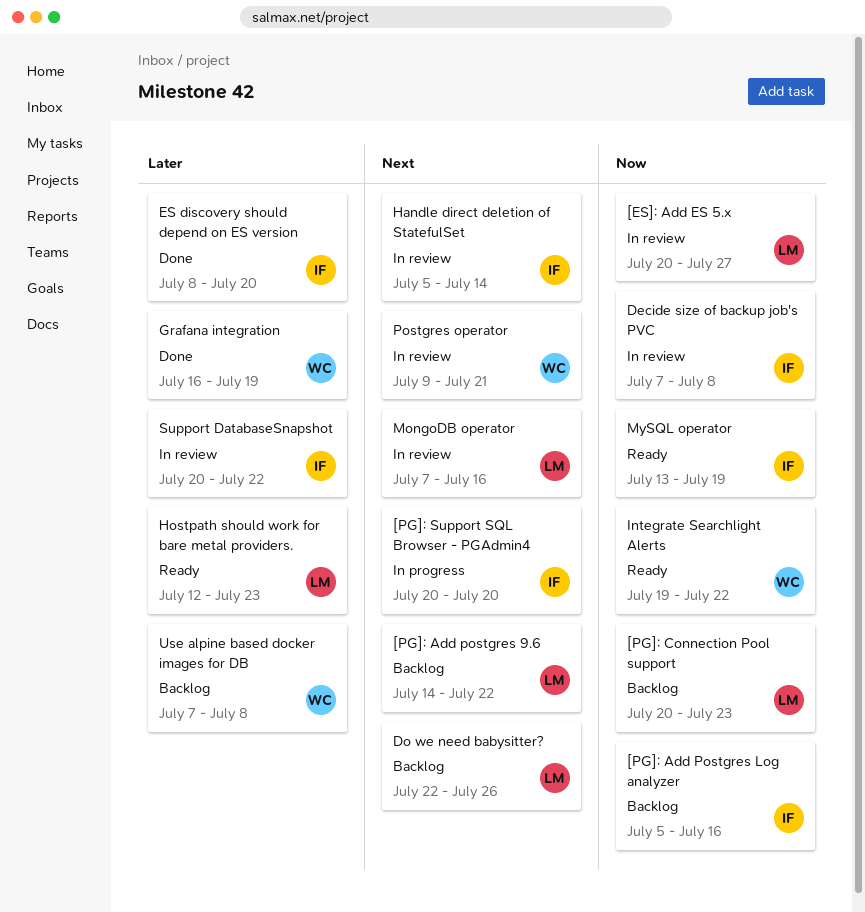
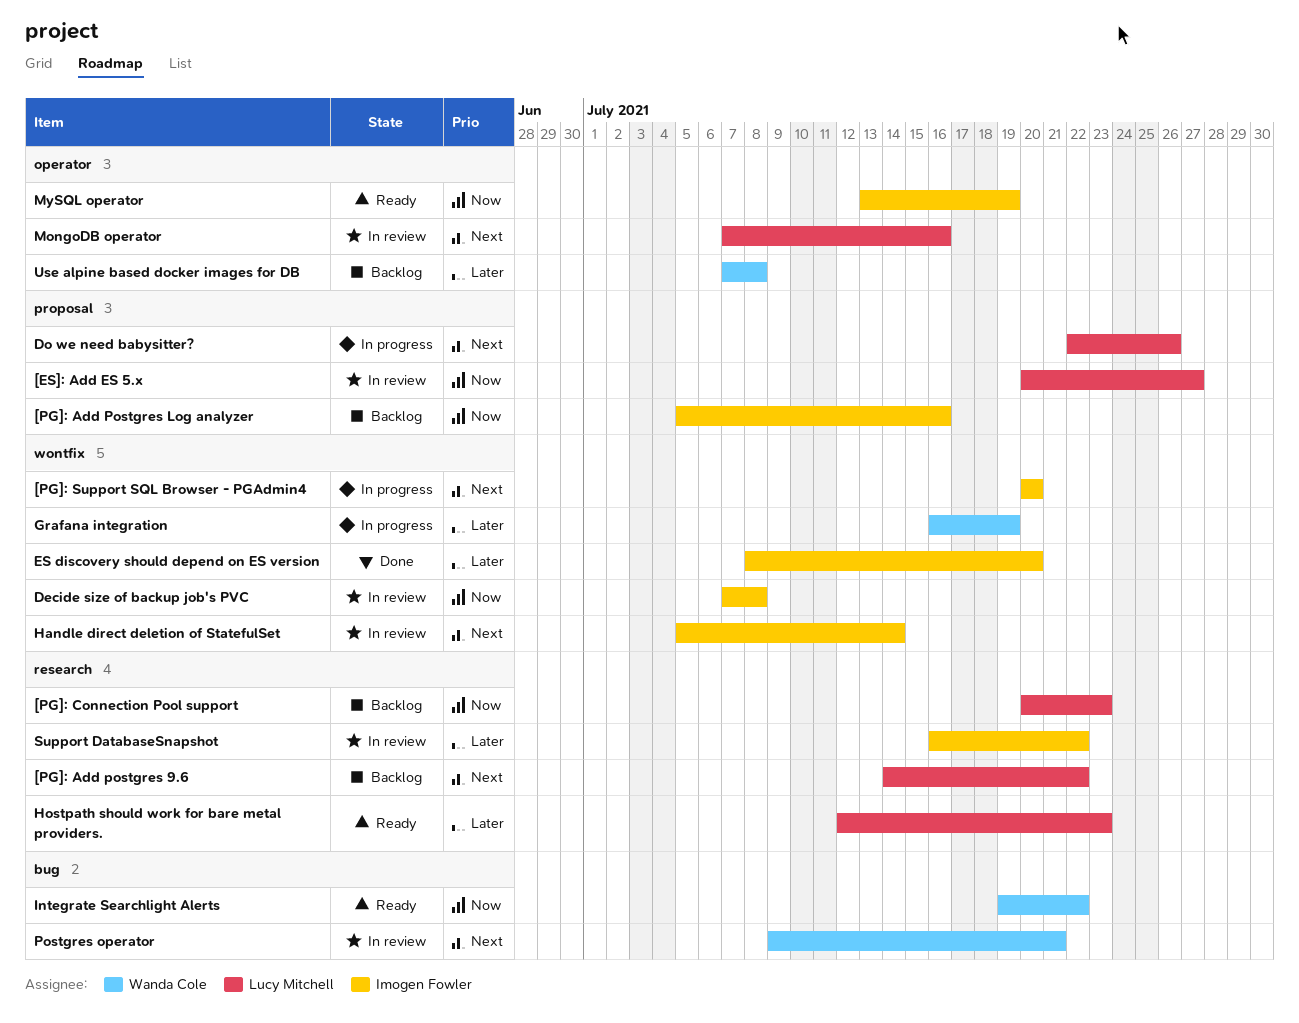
Do we need babysitter?, status: Backlog -> In progress
Grafana integration, status: Done -> In progress
Support DatabaseSnapshot, start: Jul 20 -> Jul 16

